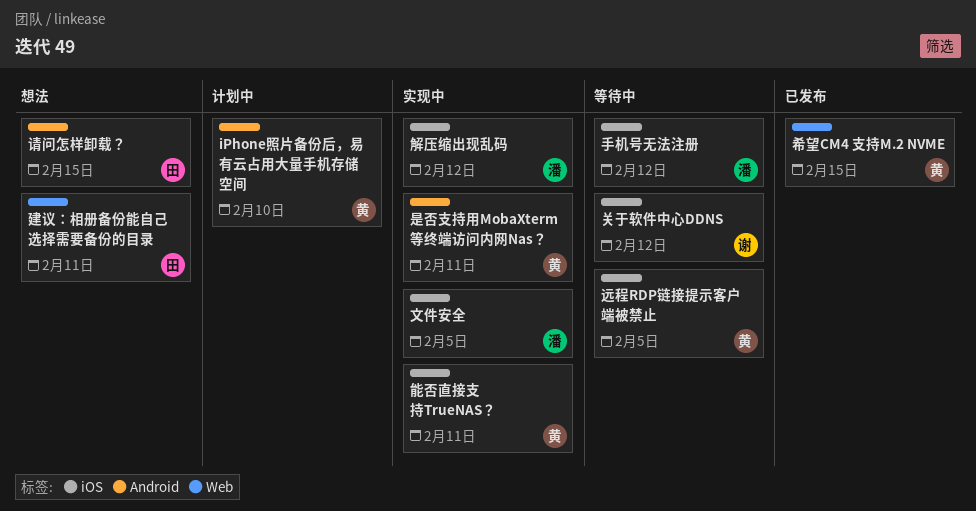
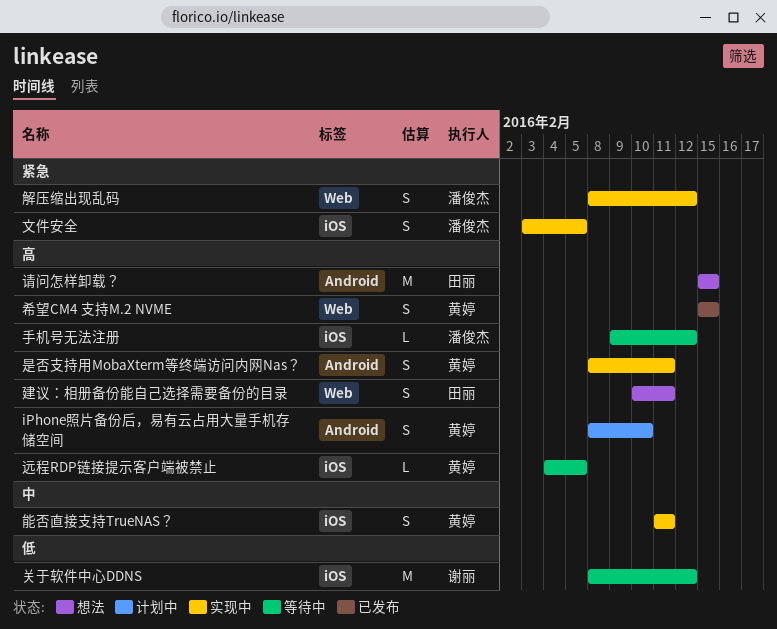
解压缩出现乱码, label: iOS -> Web

